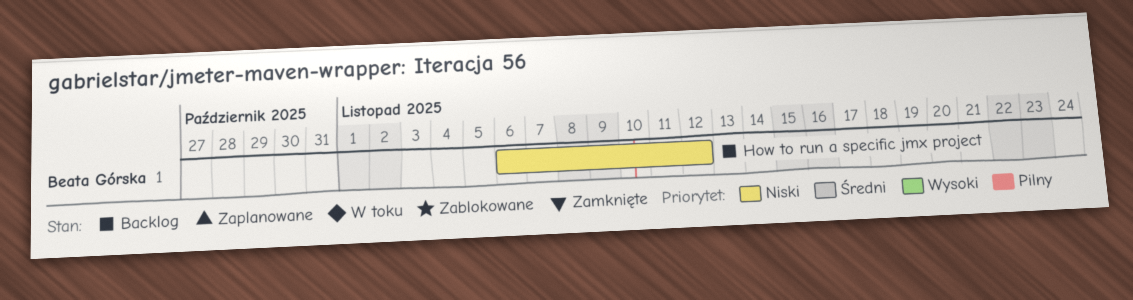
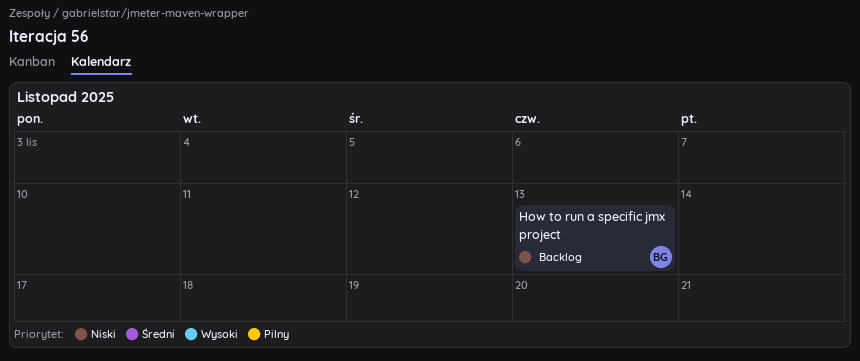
How to run a specific jmx project, due: Nov 12 -> Nov 13

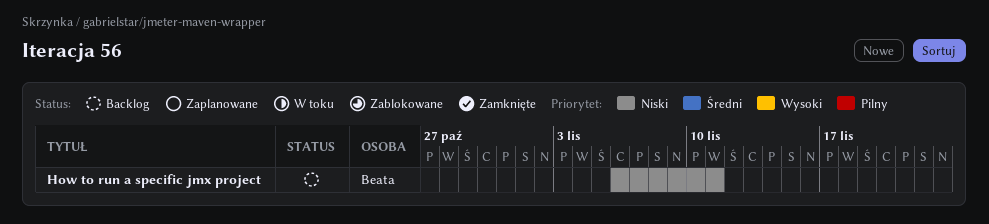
How to run a specific jmx project, due: Nov 13 -> Nov 11

